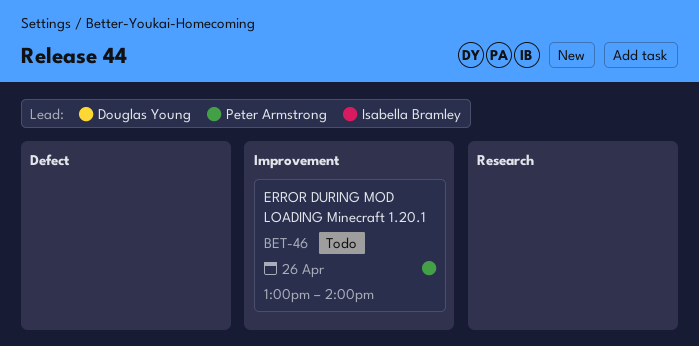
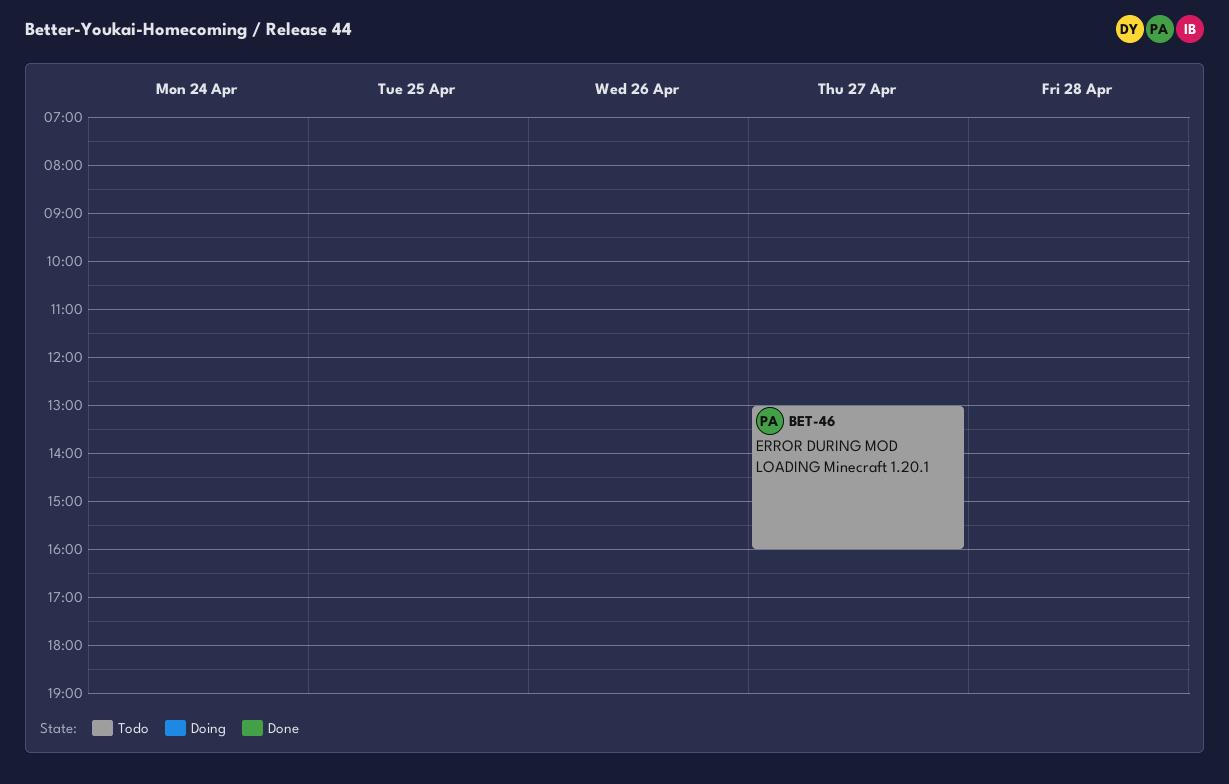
BET-46, day: Apr 26 -> Apr 27
BET-46, ends: 14:00 -> 16:00

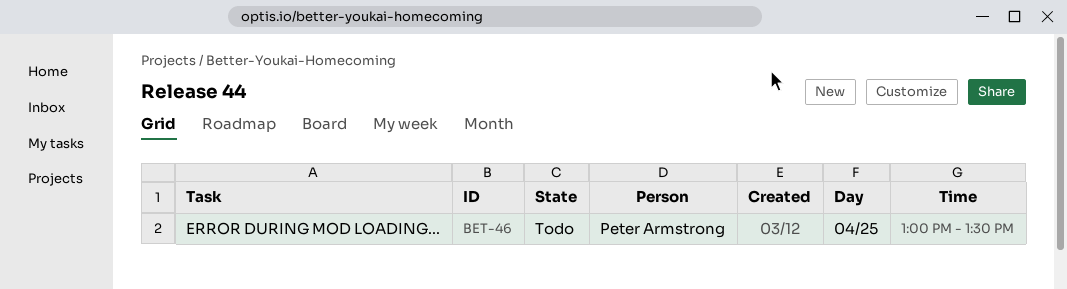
BET-46, day: Apr 27 -> Apr 25
BET-46, ends: 16:00 -> 13:30

